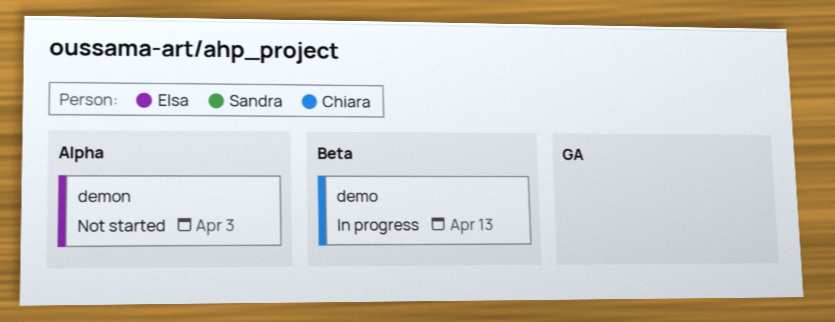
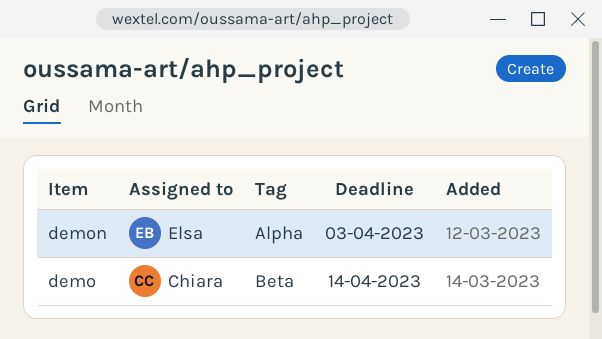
demo, due: Apr 13 -> Apr 14

